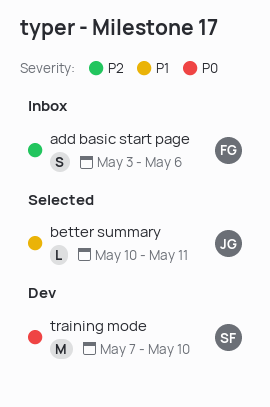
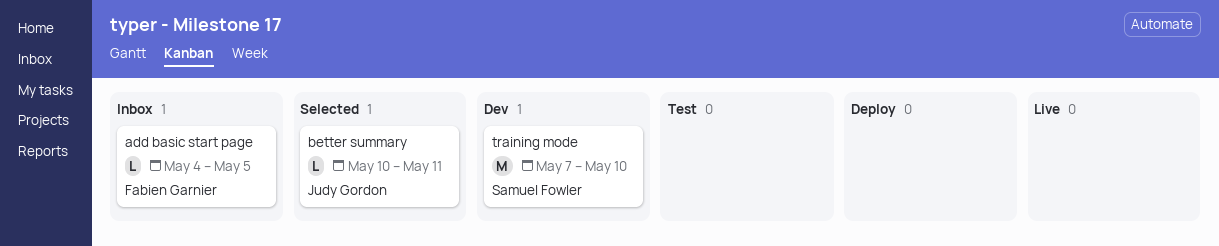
add basic start page, estimate: S -> L
add basic start page, start: May 3 -> May 4
add basic start page, due: May 6 -> May 5

